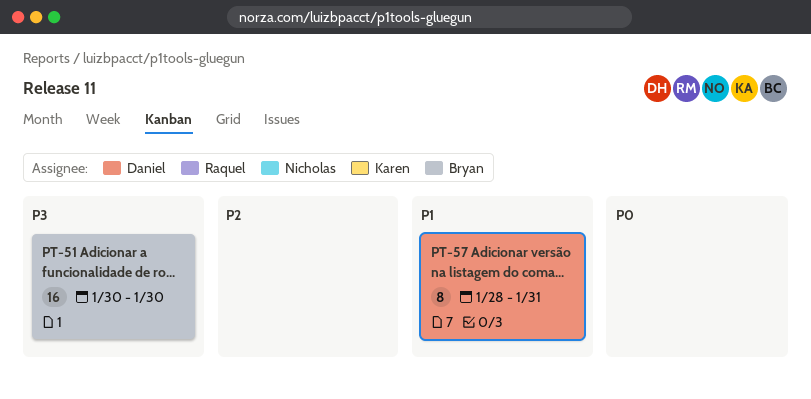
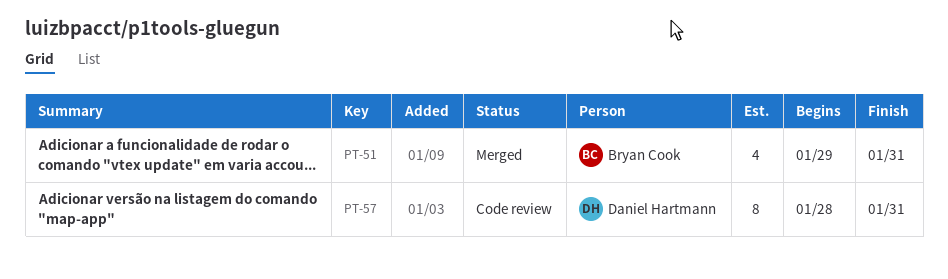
PT-51, estimate: 16 -> 4
PT-51, start: Jan 30 -> Jan 29
PT-51, due: Jan 30 -> Jan 31

